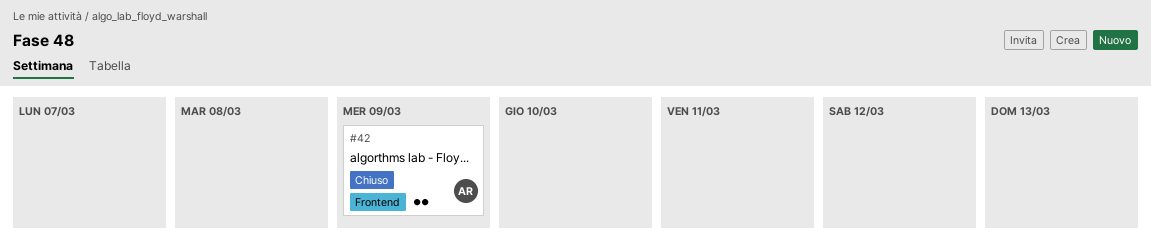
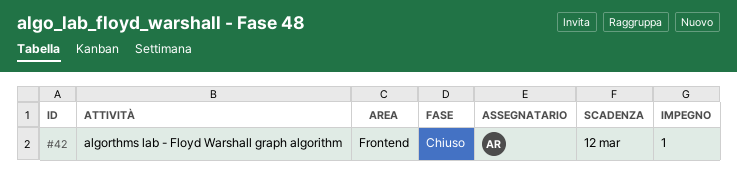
#42, estimate: 2 -> 1
#42, due: Mar 9 -> Mar 12

